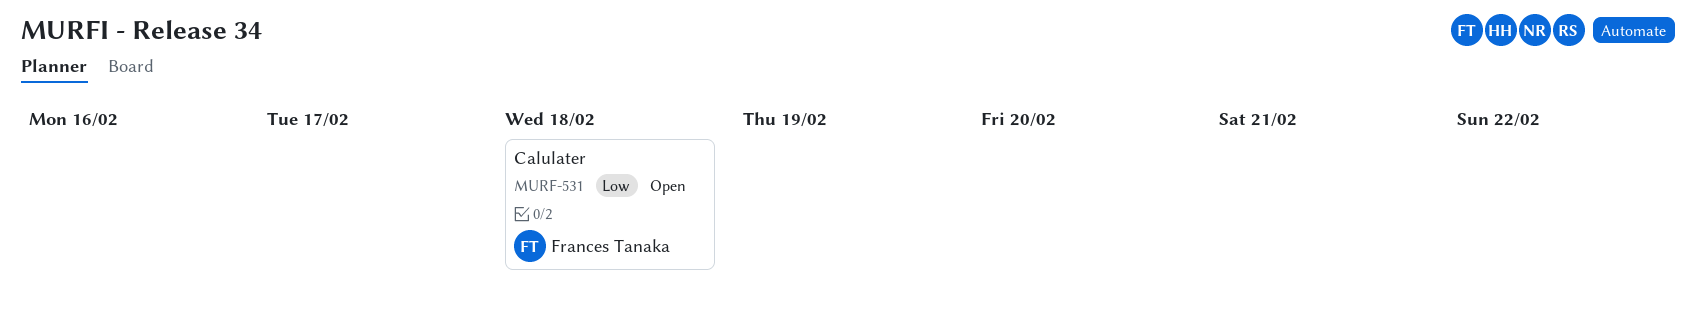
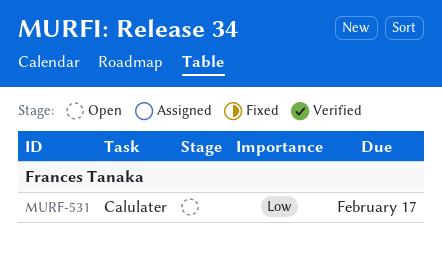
MURF-531, due: Feb 18 -> Feb 17

